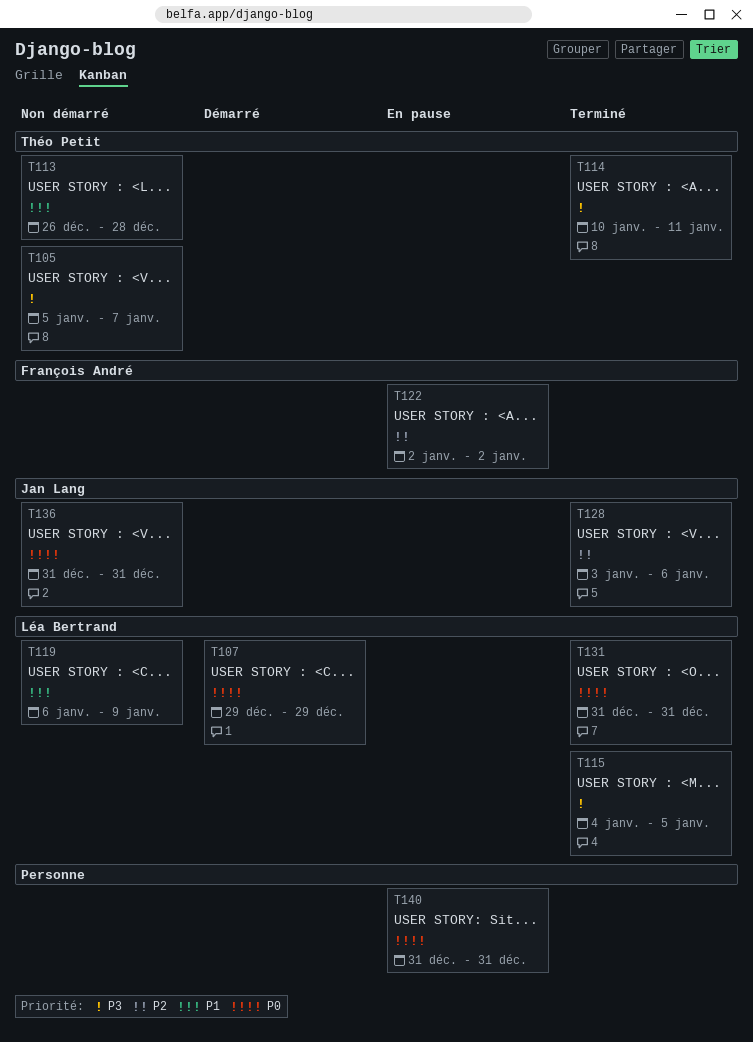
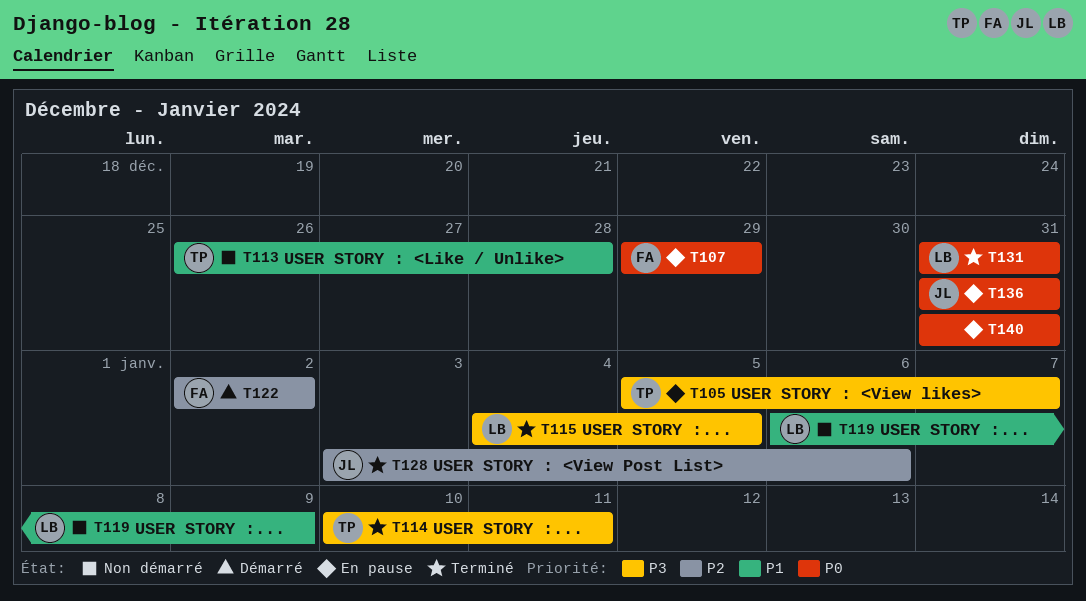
T105, status: Non démarré -> En pause
T107, status: Démarré -> En pause
T107, owner: Léa Bertrand -> François André
T122, status: En pause -> Démarré
T136, status: Non démarré -> En pause

